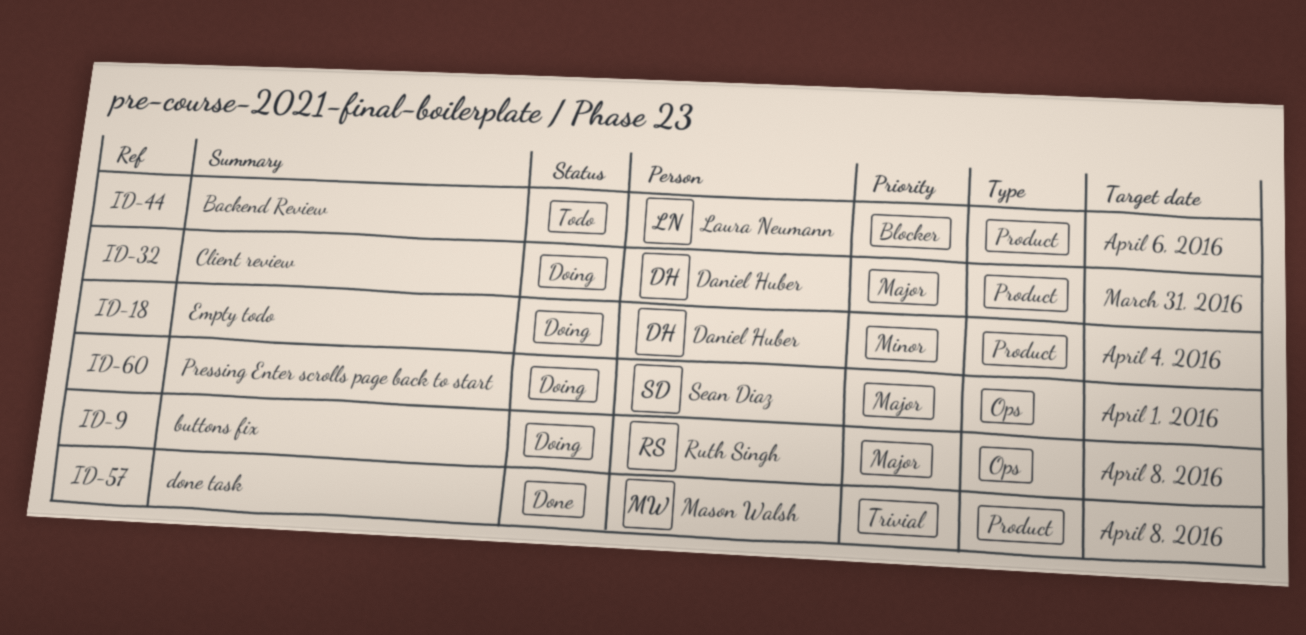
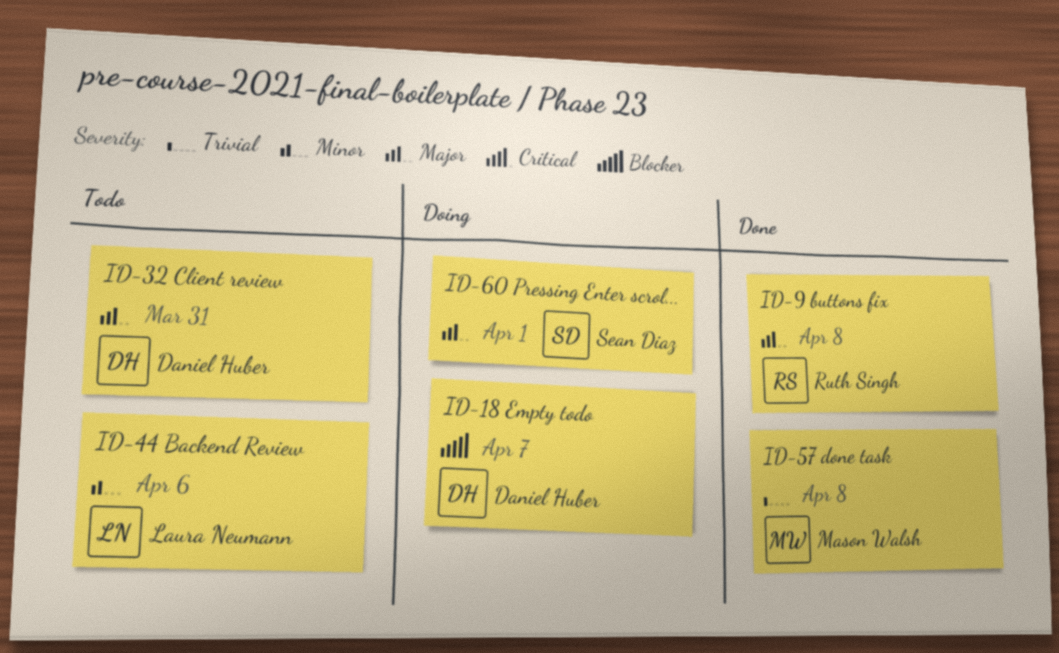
ID-9, status: Doing -> Done
ID-18, priority: Minor -> Blocker
ID-18, due: Apr 4 -> Apr 7
ID-32, status: Doing -> Todo
ID-44, priority: Blocker -> Minor

